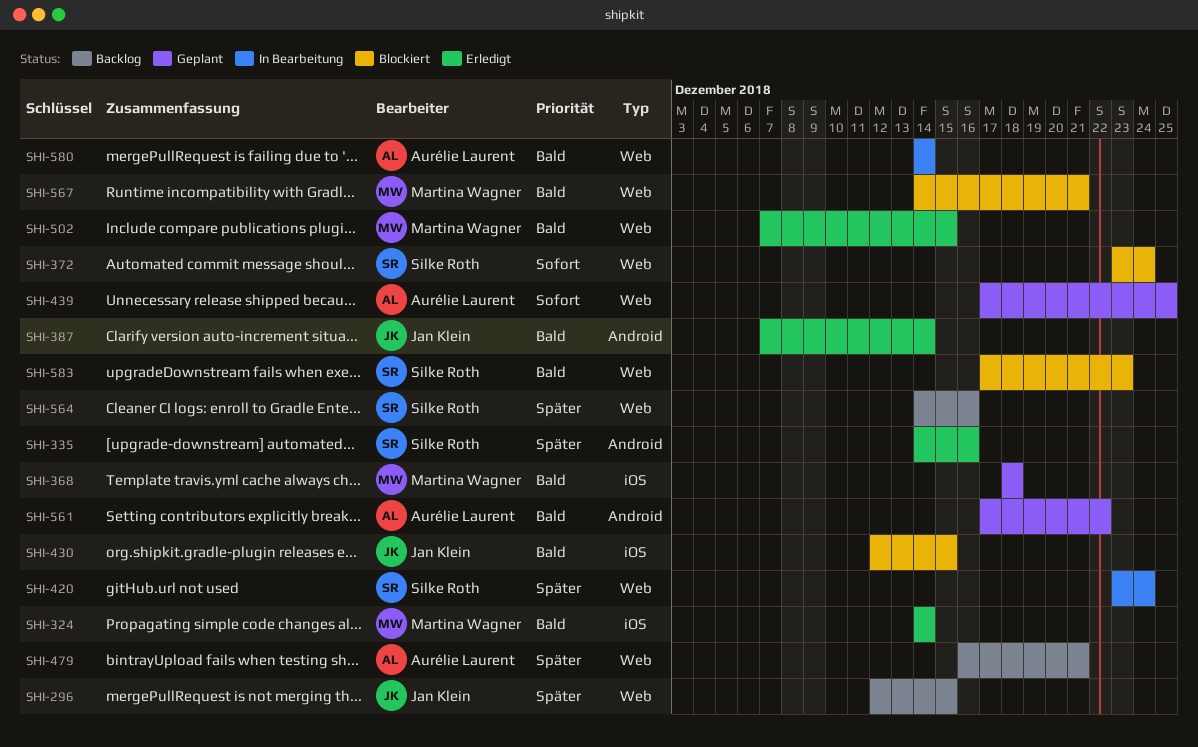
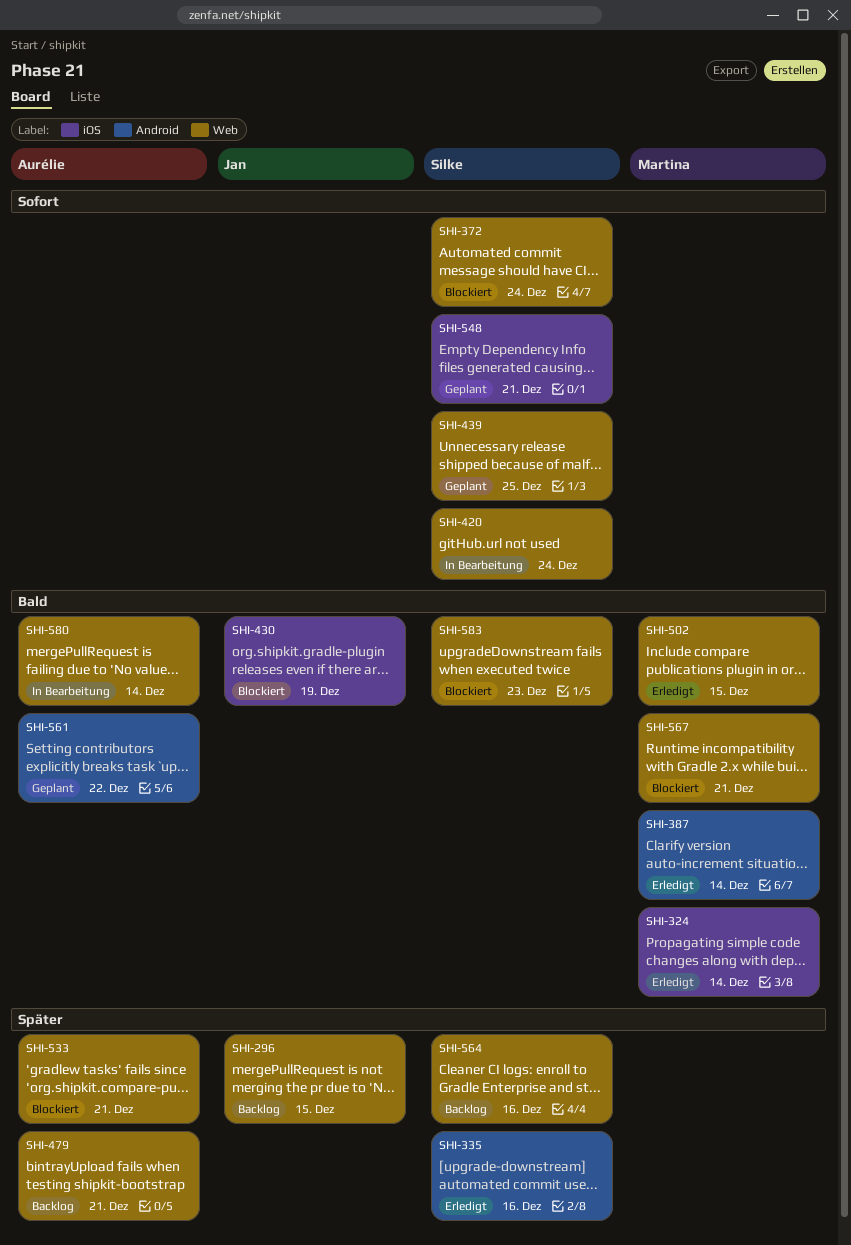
SHI-368: present -> none
SHI-387, owner: Jan Klein -> Martina Wagner
SHI-420, priority: Später -> Sofort
SHI-430, due: Dec 15 -> Dec 19
SHI-439, owner: Aurélie Laurent -> Silke Roth
SHI-533: none -> present
SHI-548: none -> present

